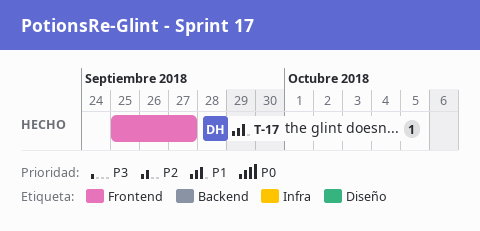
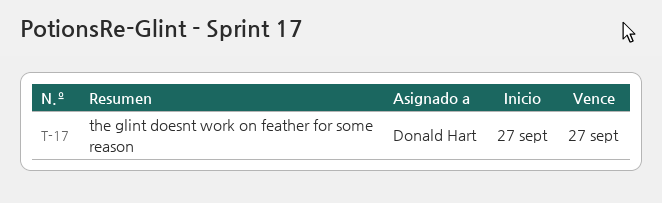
T-17, start: Sep 25 -> Sep 27

